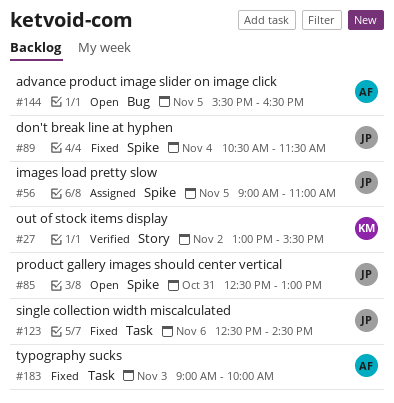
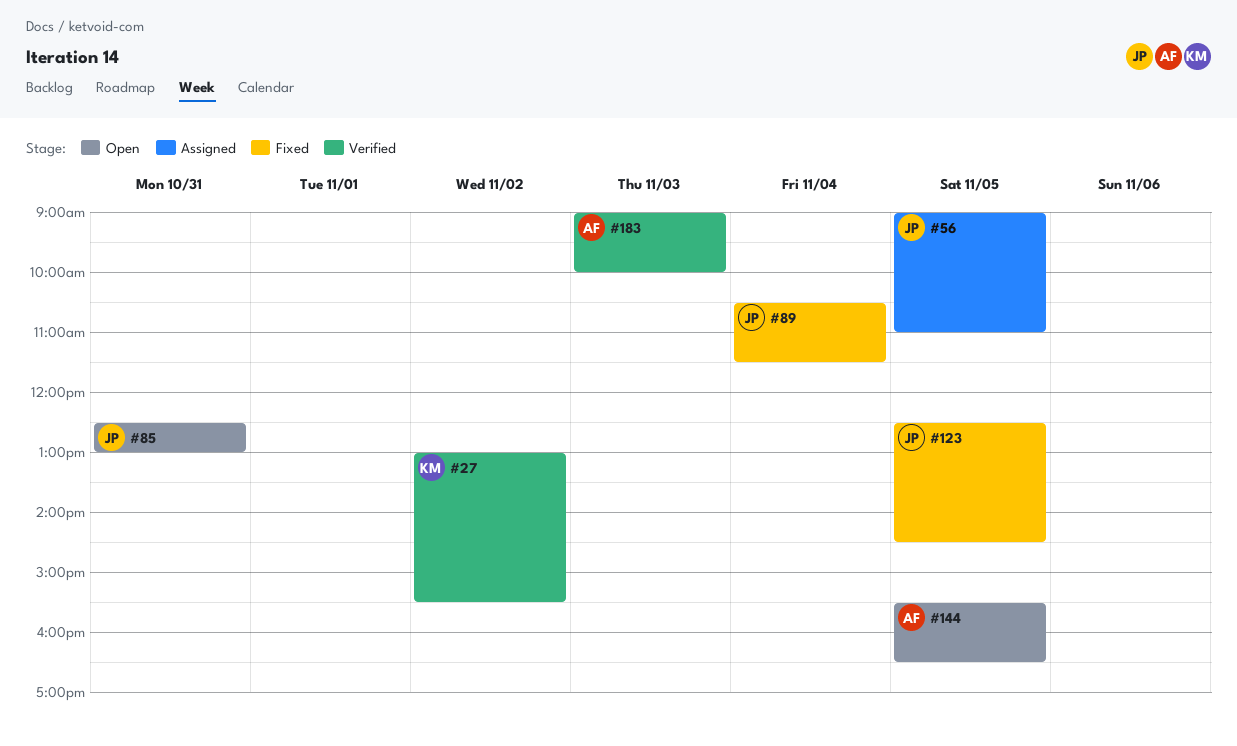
#123, day: Nov 6 -> Nov 5
#183, status: Fixed -> Verified

